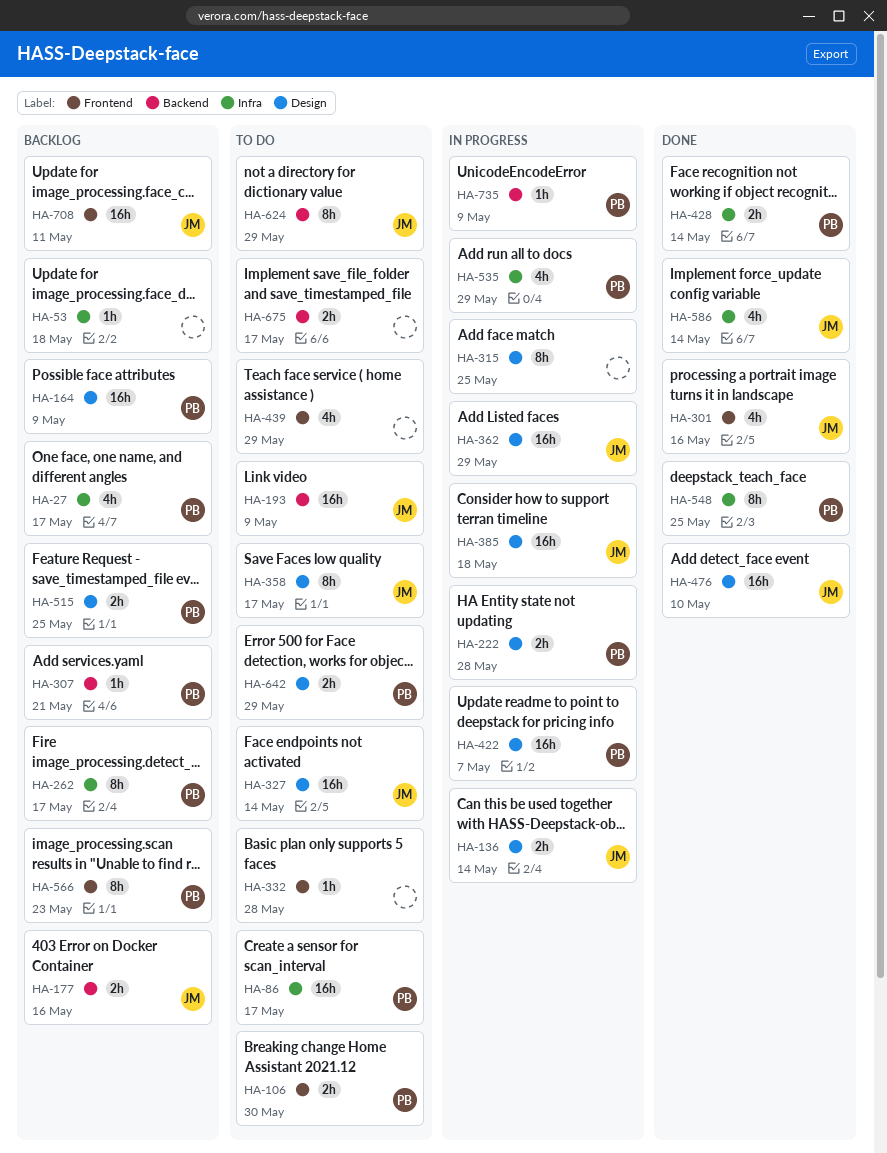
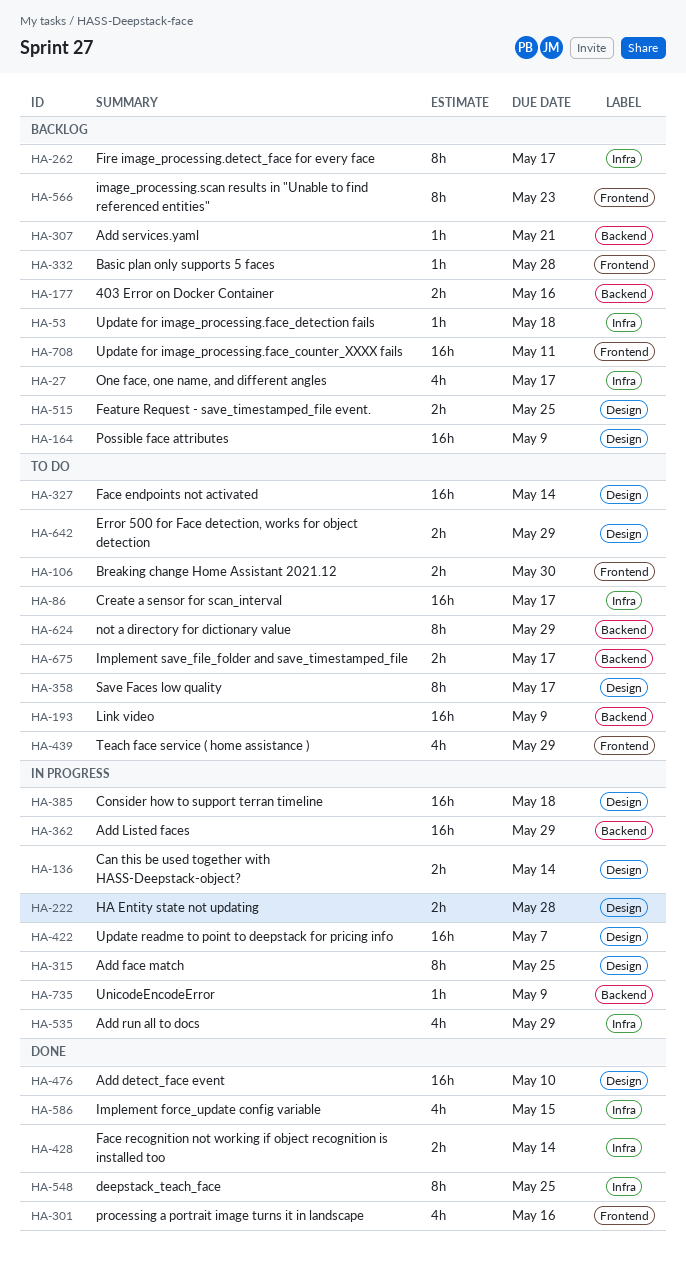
HA-332, status: To do -> Backlog
HA-362, label: Design -> Backend
HA-586, due: May 14 -> May 15

